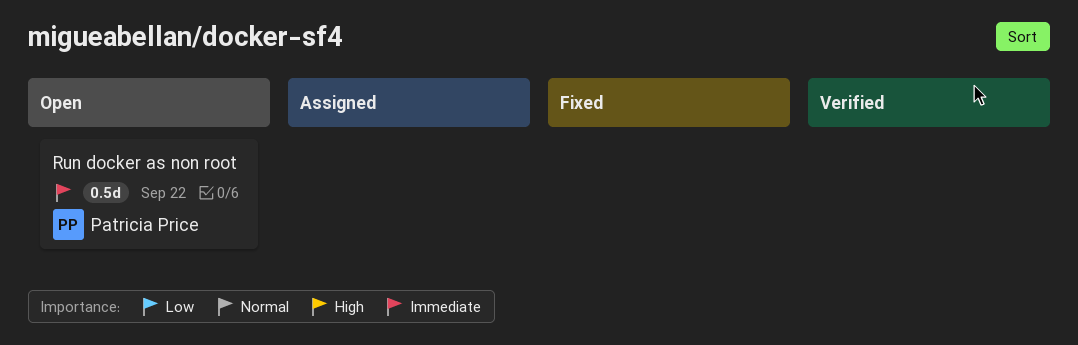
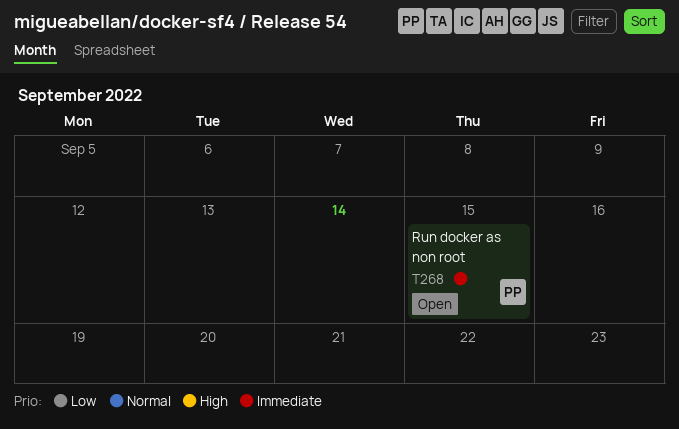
Run docker as non root, due: Sep 22 -> Sep 15

